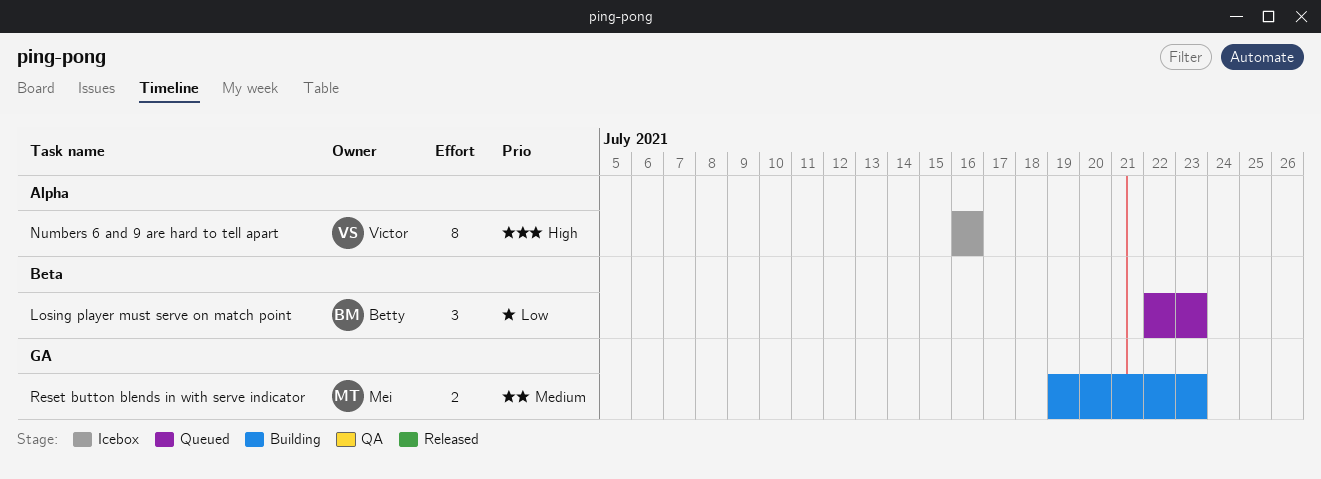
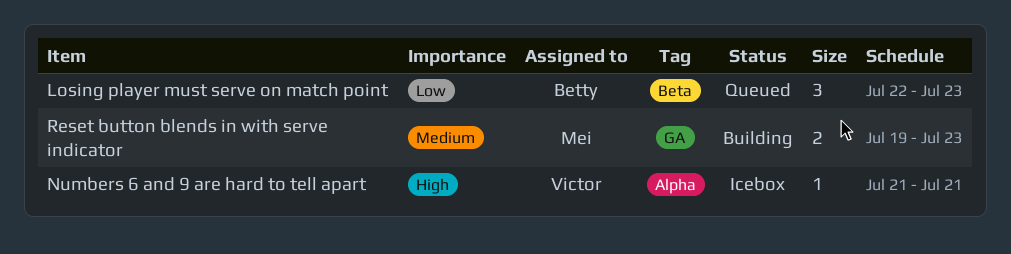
Numbers 6 and 9 are hard to tell apart, estimate: 8 -> 1
Numbers 6 and 9 are hard to tell apart, start: Jul 16 -> Jul 21
Numbers 6 and 9 are hard to tell apart, due: Jul 16 -> Jul 21

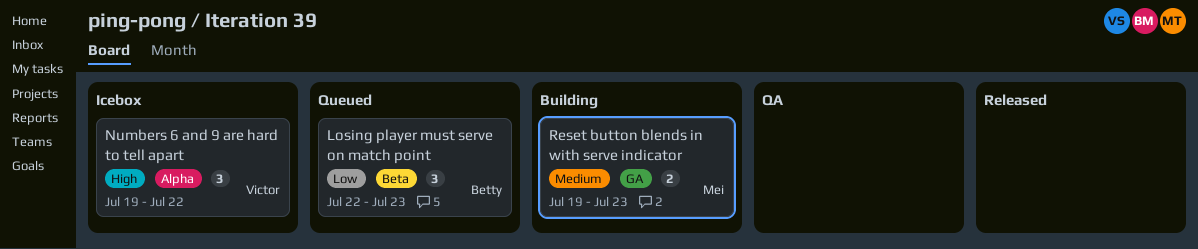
Numbers 6 and 9 are hard to tell apart, estimate: 1 -> 3
Numbers 6 and 9 are hard to tell apart, start: Jul 21 -> Jul 19
Numbers 6 and 9 are hard to tell apart, due: Jul 21 -> Jul 22

